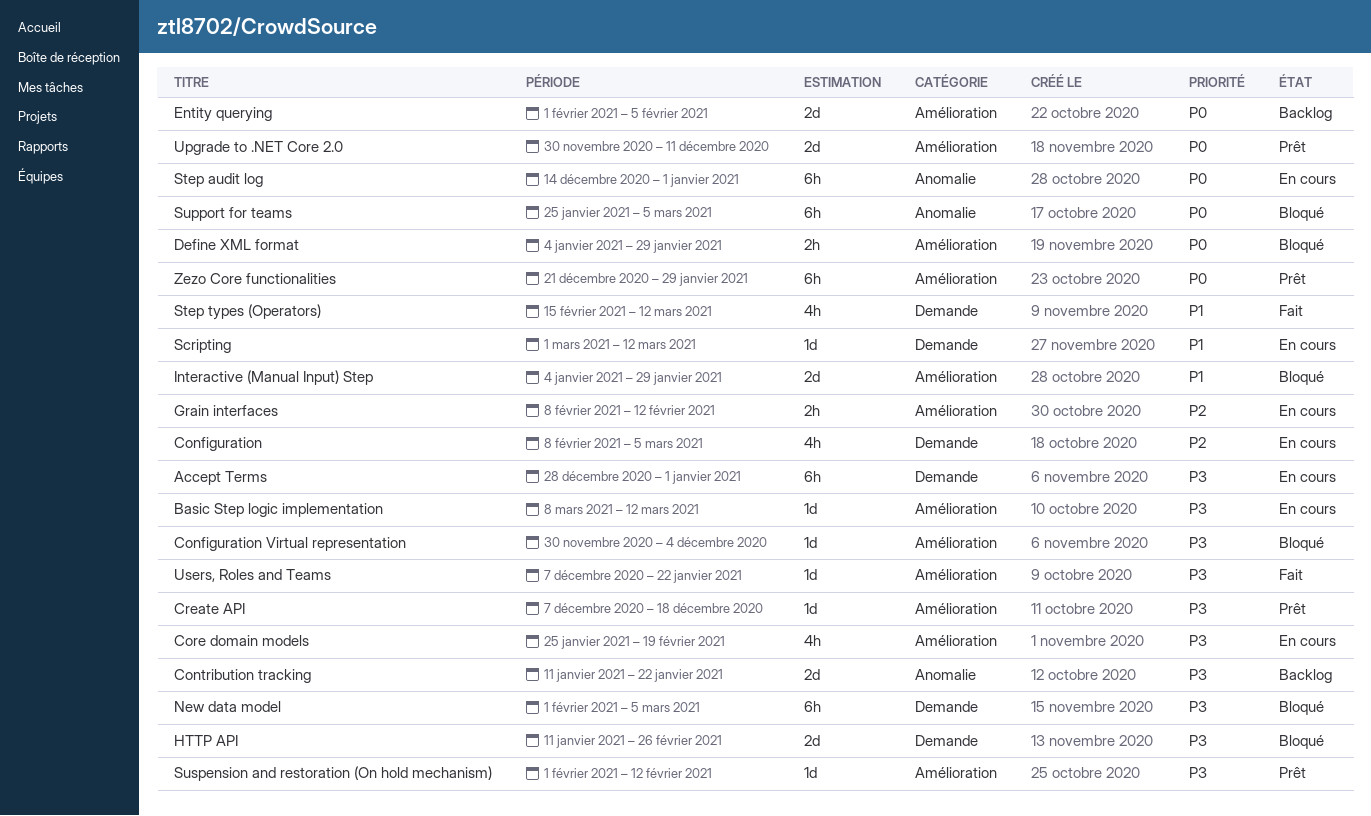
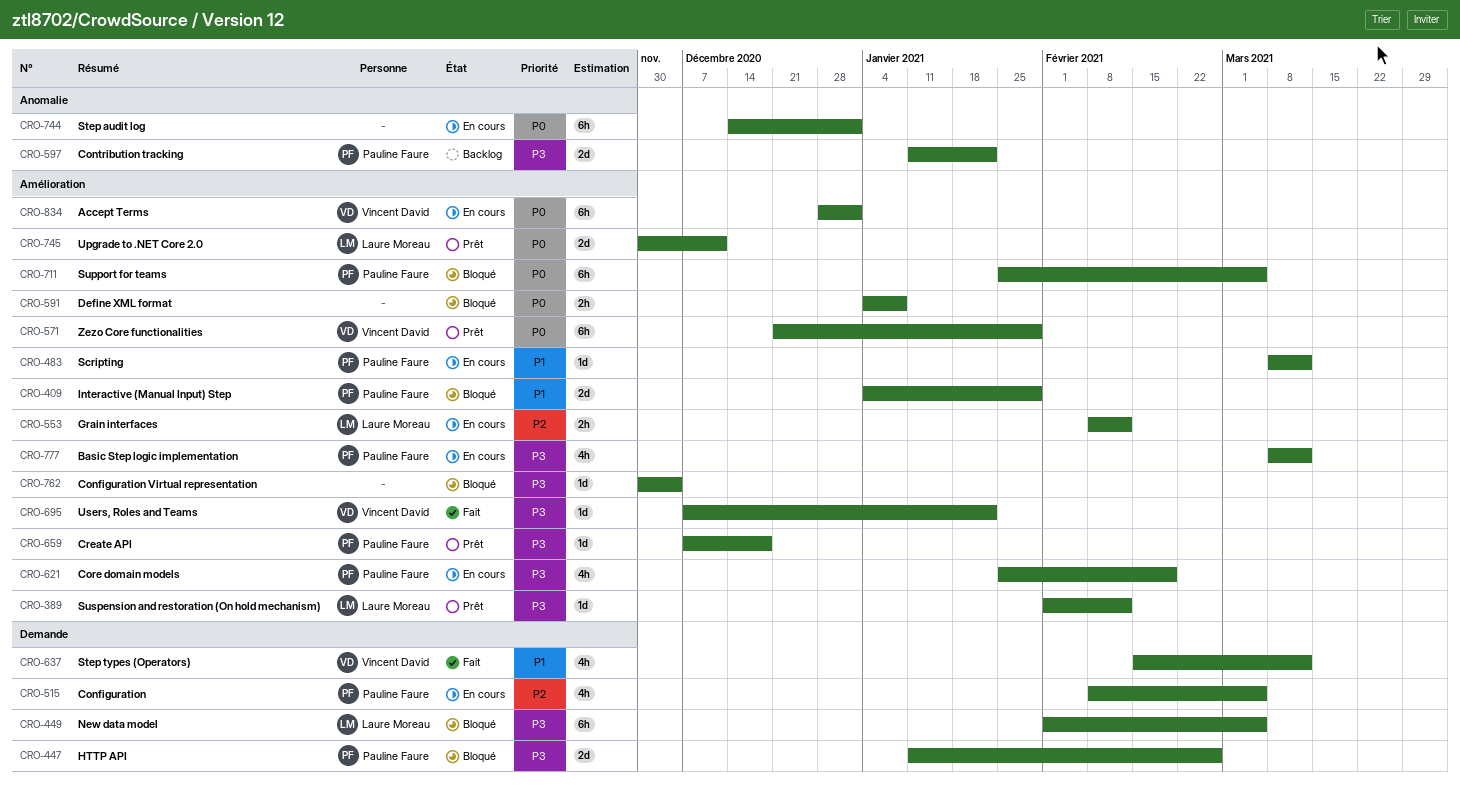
Accept Terms, priority: P3 -> P0
Accept Terms, label: Demande -> Amélioration
Basic Step logic implementation, estimate: 1d -> 4h
Define XML format, due: Jan 29 -> Jan 8
Entity querying: present -> none
Scripting, label: Demande -> Amélioration
Scripting, start: Mar 1 -> Mar 8
Support for teams, label: Anomalie -> Amélioration

